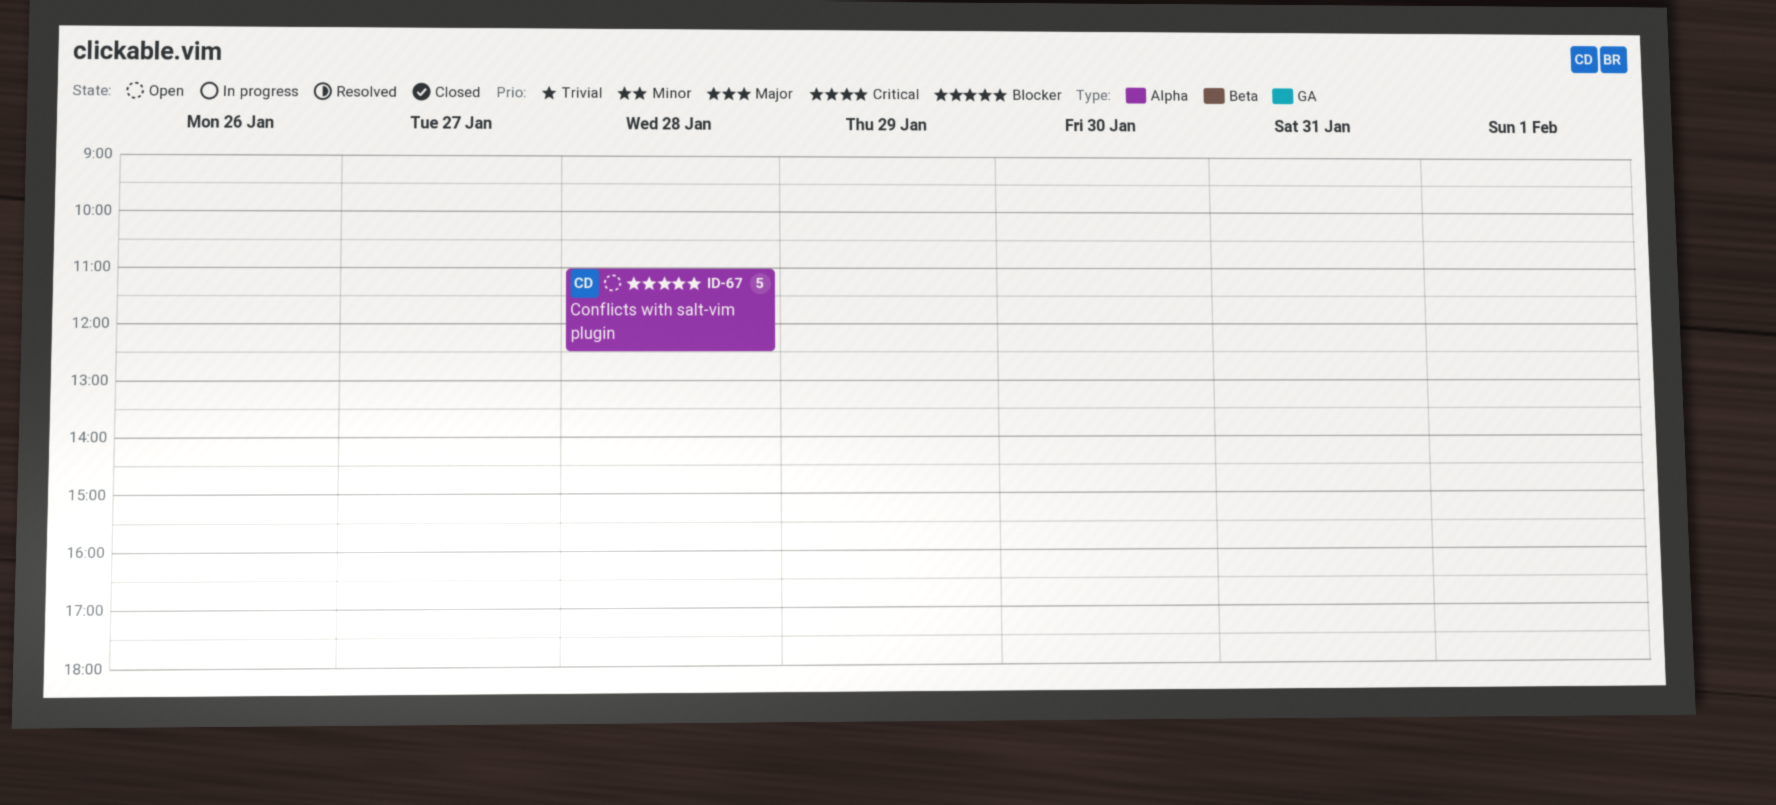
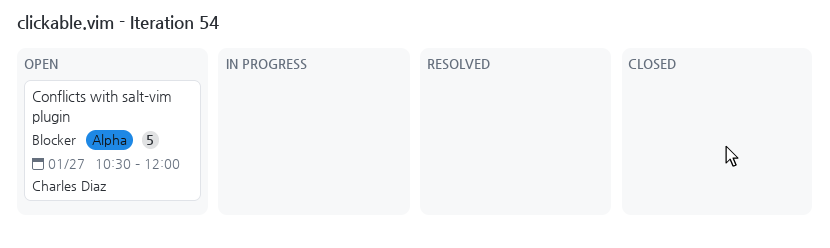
Conflicts with salt-vim plugin, day: Jan 28 -> Jan 27
Conflicts with salt-vim plugin, begins: 11:00 -> 10:30
Conflicts with salt-vim plugin, ends: 12:30 -> 12:00

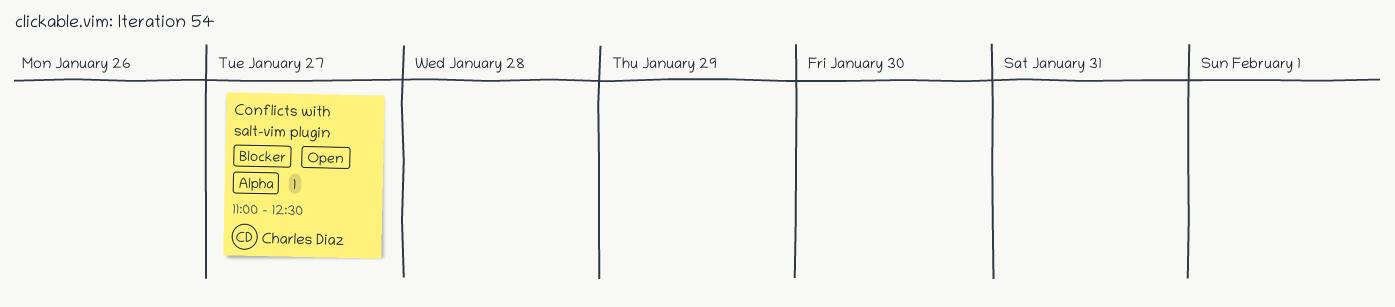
Conflicts with salt-vim plugin, estimate: 5 -> 1
Conflicts with salt-vim plugin, begins: 10:30 -> 11:00
Conflicts with salt-vim plugin, ends: 12:00 -> 12:30

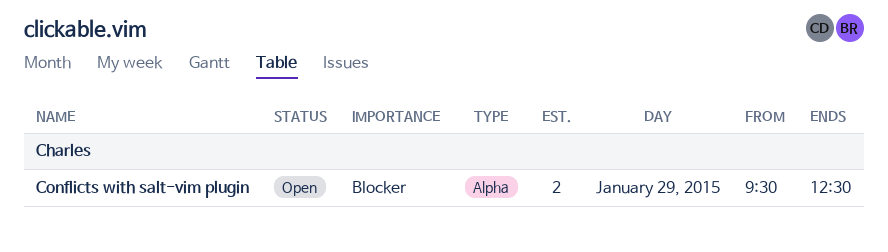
Conflicts with salt-vim plugin, estimate: 1 -> 2
Conflicts with salt-vim plugin, day: Jan 27 -> Jan 29
Conflicts with salt-vim plugin, begins: 11:00 -> 09:30

